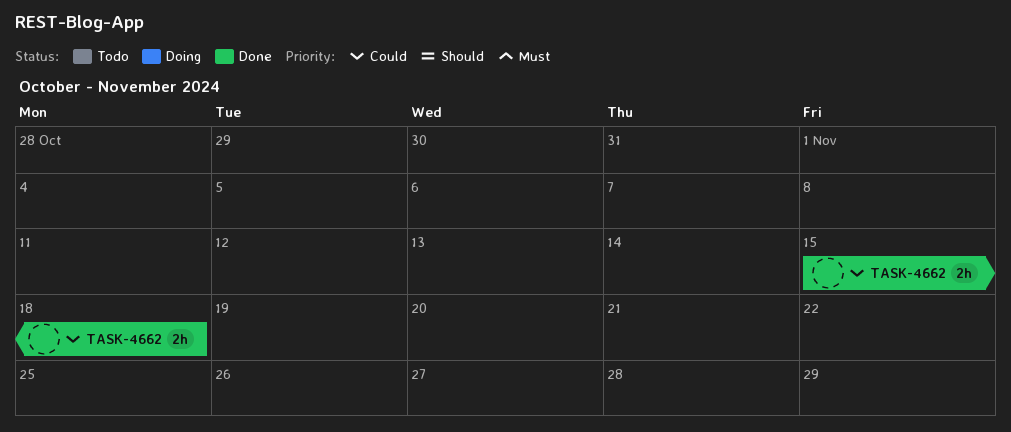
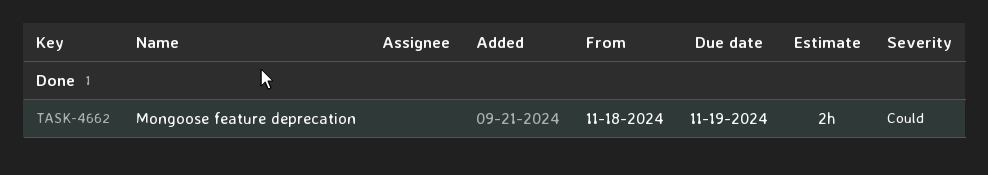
TASK-4662, start: Nov 15 -> Nov 18
TASK-4662, due: Nov 18 -> Nov 19

